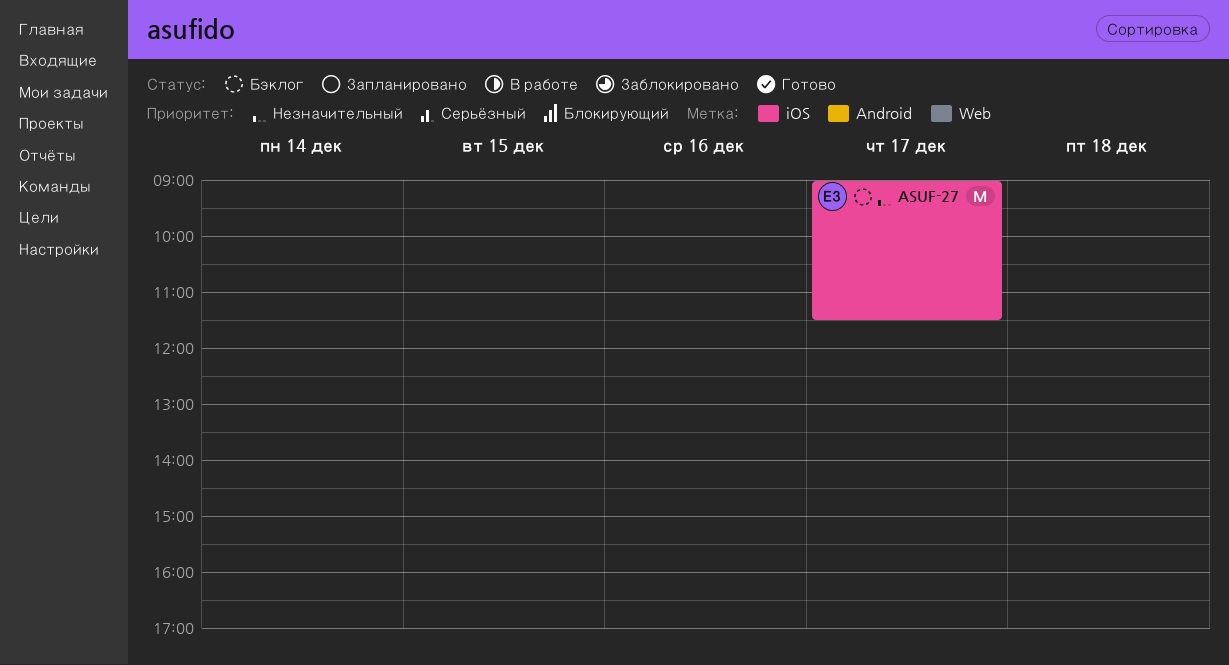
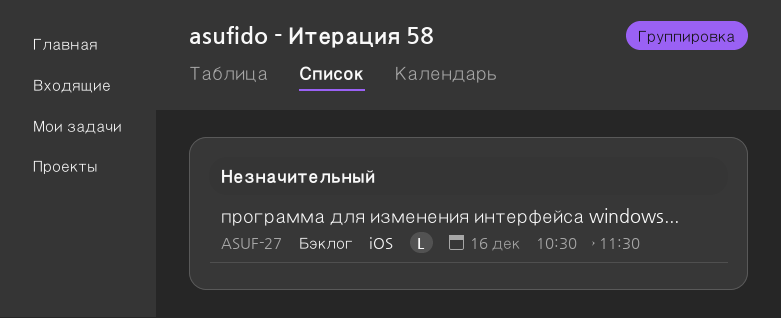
ASUF-27, estimate: M -> L
ASUF-27, day: Dec 17 -> Dec 16
ASUF-27, begins: 09:00 -> 10:30

